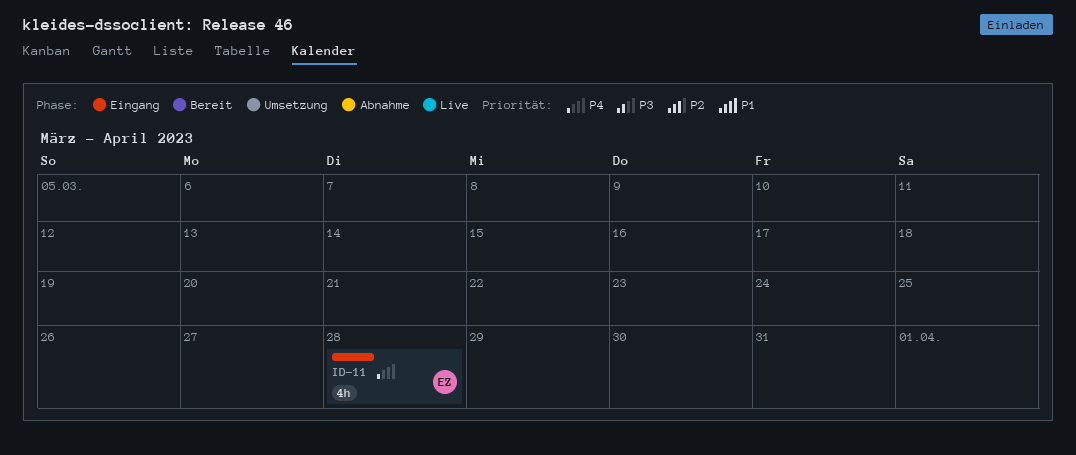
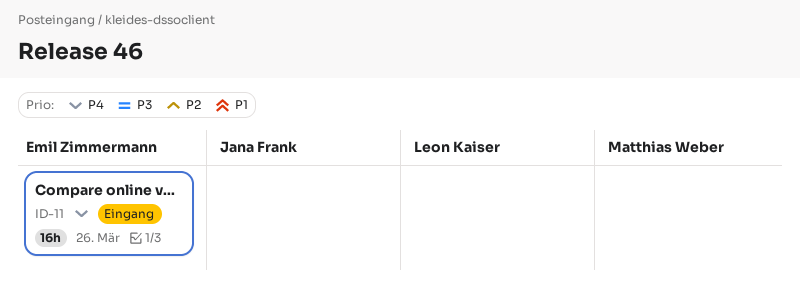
ID-11, estimate: 4h -> 16h
ID-11, due: Mar 28 -> Mar 26

